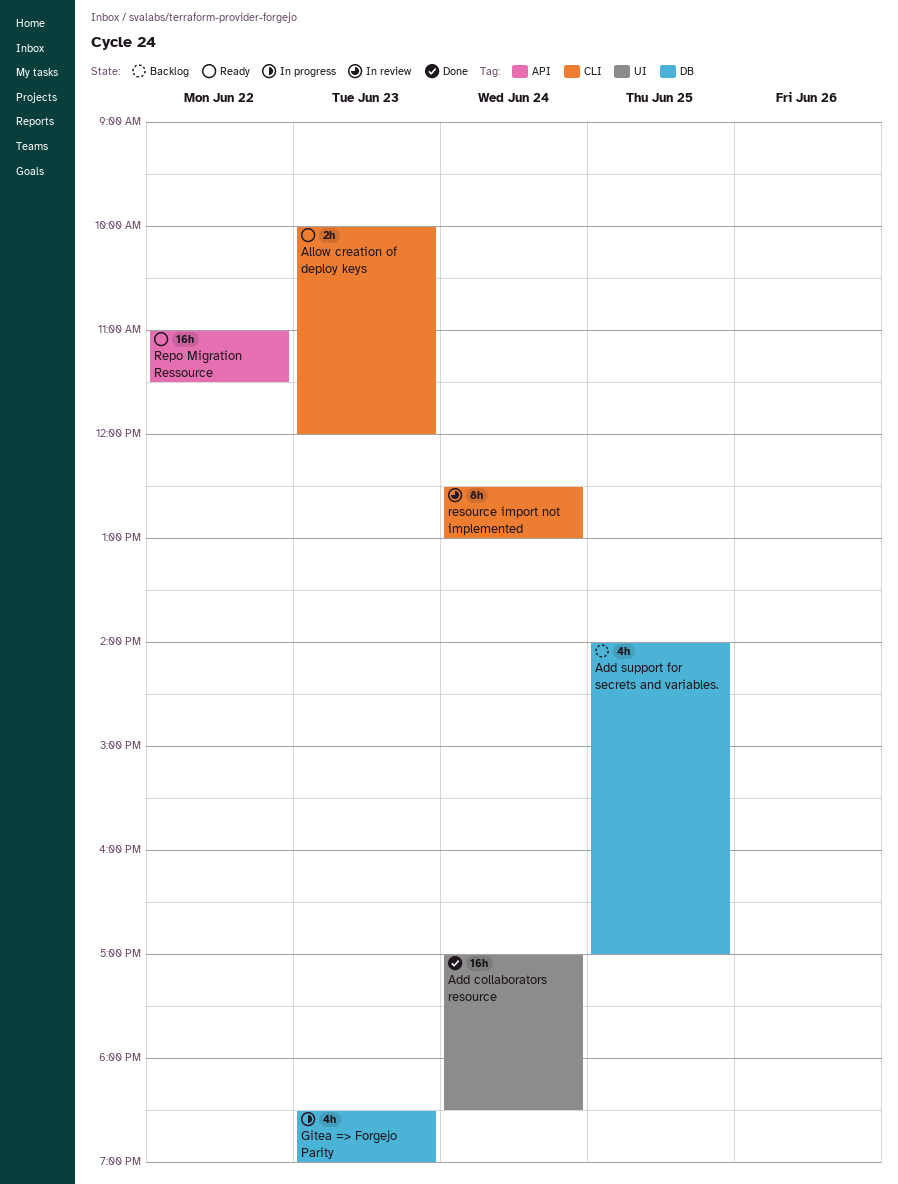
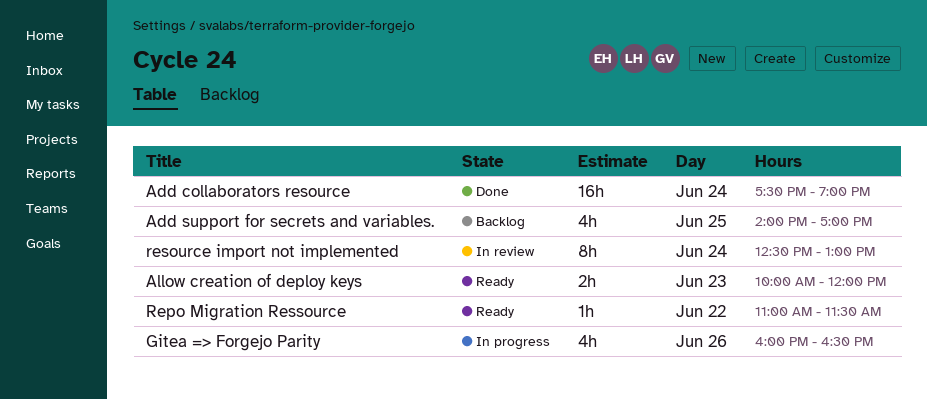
Add collaborators resource, begins: 17:00 -> 17:30
Add collaborators resource, ends: 18:30 -> 19:00
Gitea => Forgejo Parity, day: Jun 23 -> Jun 26
Gitea => Forgejo Parity, begins: 18:30 -> 16:00
Gitea => Forgejo Parity, ends: 19:00 -> 16:30
Repo Migration Ressource, estimate: 16h -> 1h

